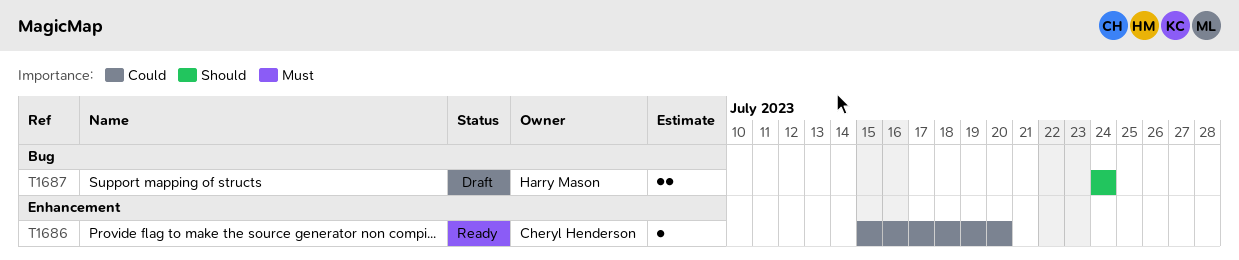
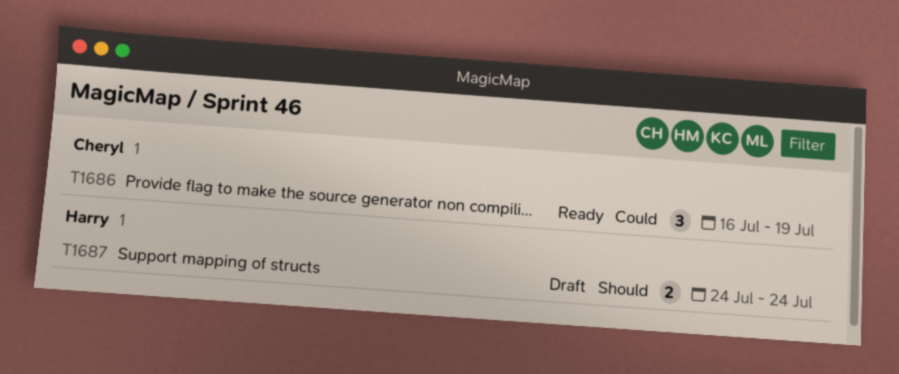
T1686, estimate: 1 -> 3
T1686, start: Jul 15 -> Jul 16
T1686, due: Jul 20 -> Jul 19

